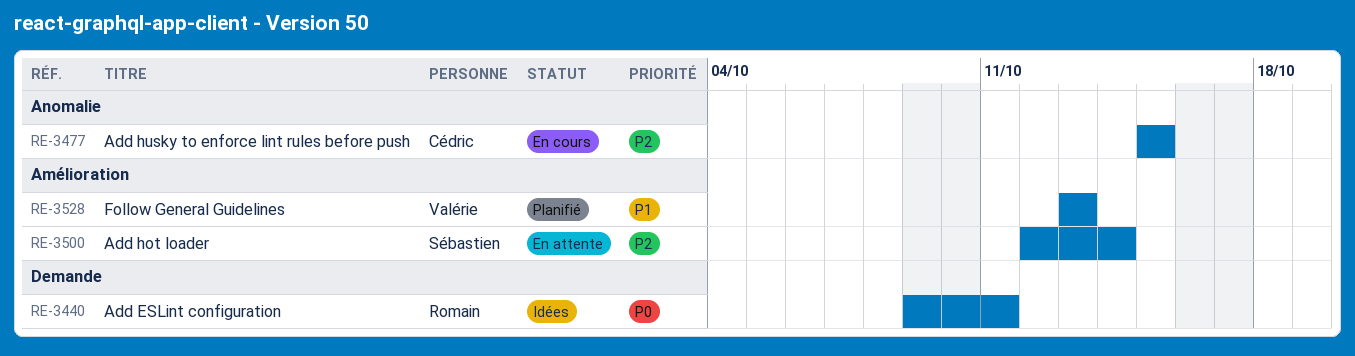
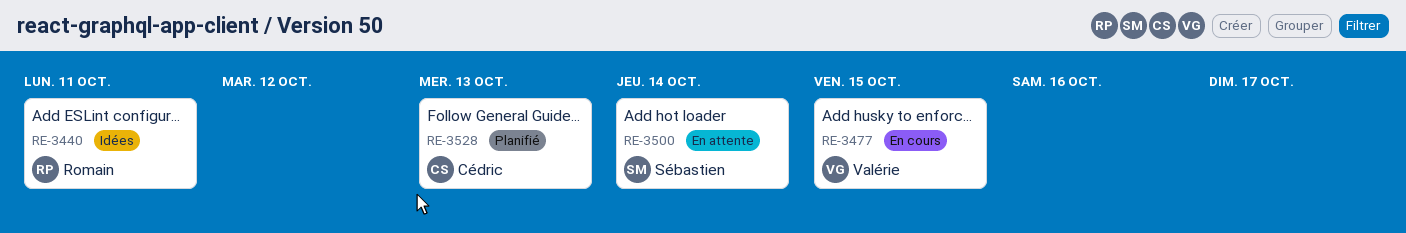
RE-3477, owner: Cédric -> Valérie
RE-3528, owner: Valérie -> Cédric

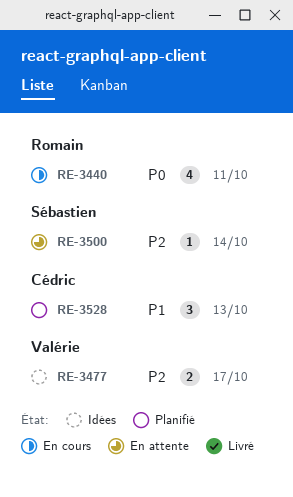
RE-3440, status: Idées -> En cours
RE-3477, status: En cours -> Idées
RE-3477, due: Oct 15 -> Oct 17

